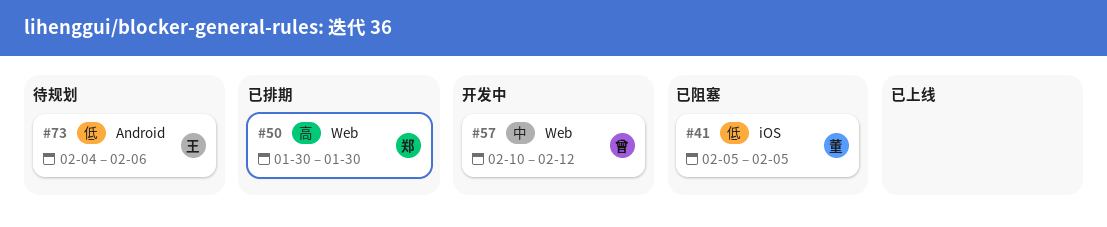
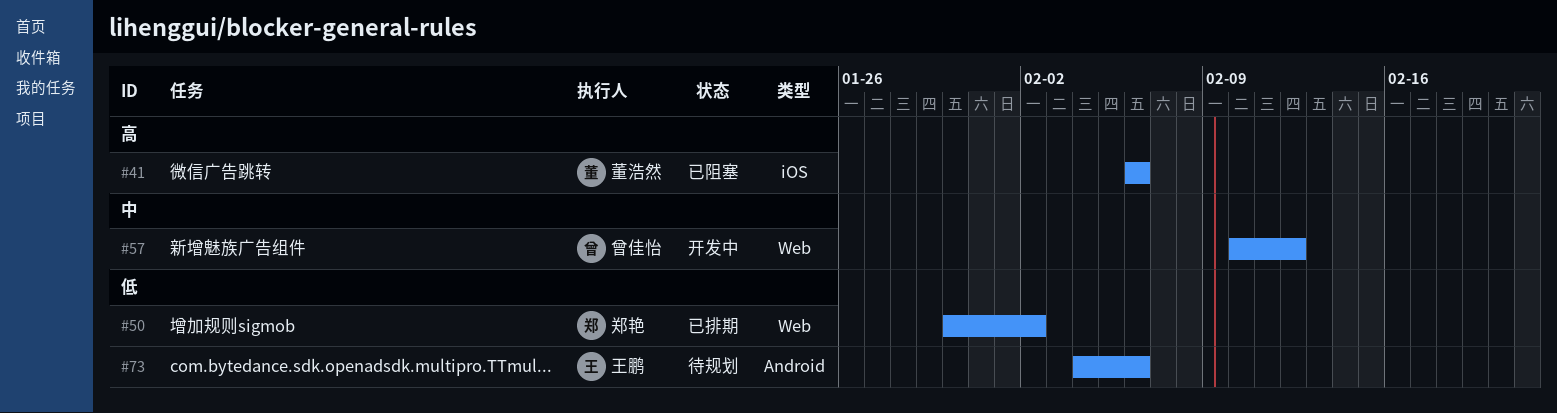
#41, priority: 低 -> 高
#41, start: Feb 5 -> Feb 6
#41, due: Feb 5 -> Feb 6
#50, priority: 高 -> 低
#50, due: Jan 30 -> Feb 2

